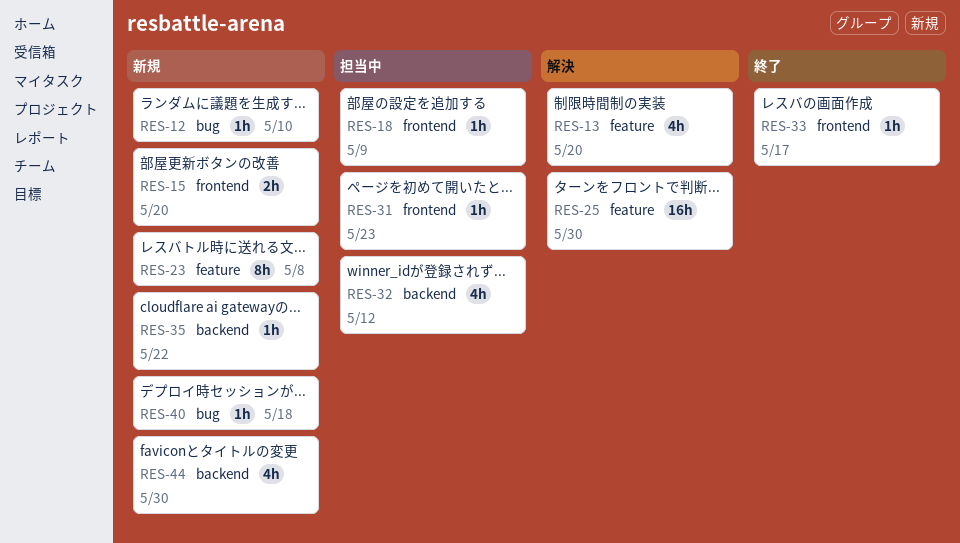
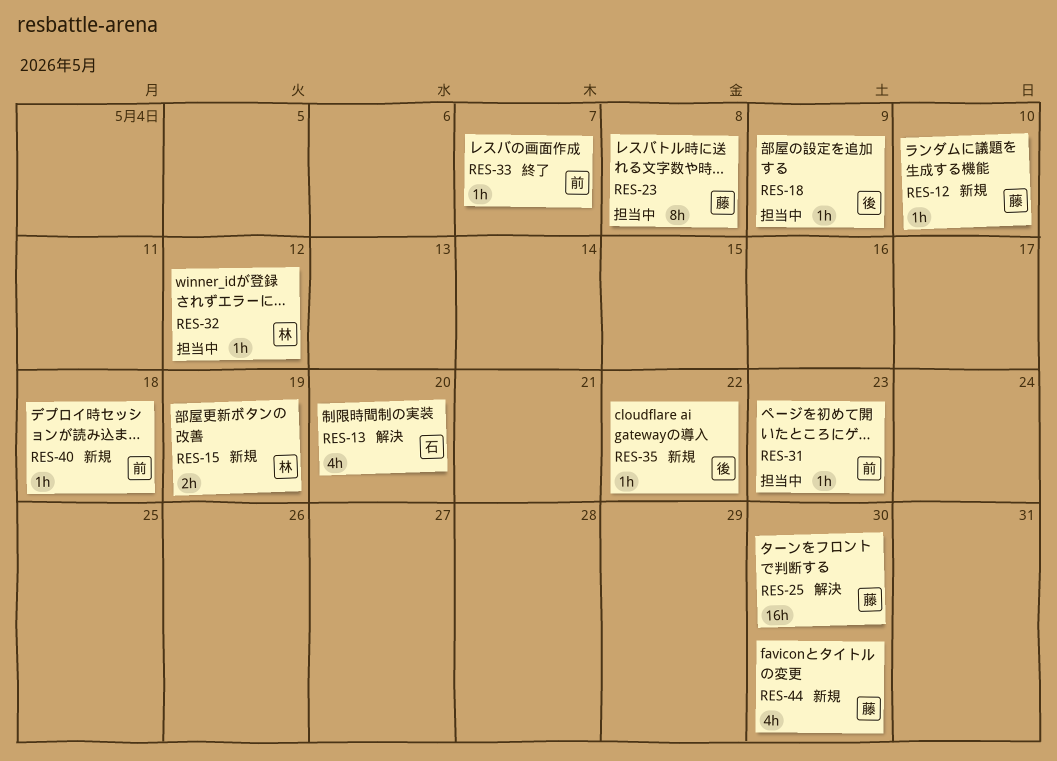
RES-15, due: May 20 -> May 19
RES-23, status: 新規 -> 担当中
RES-32, estimate: 4h -> 1h
RES-33, due: May 17 -> May 7

